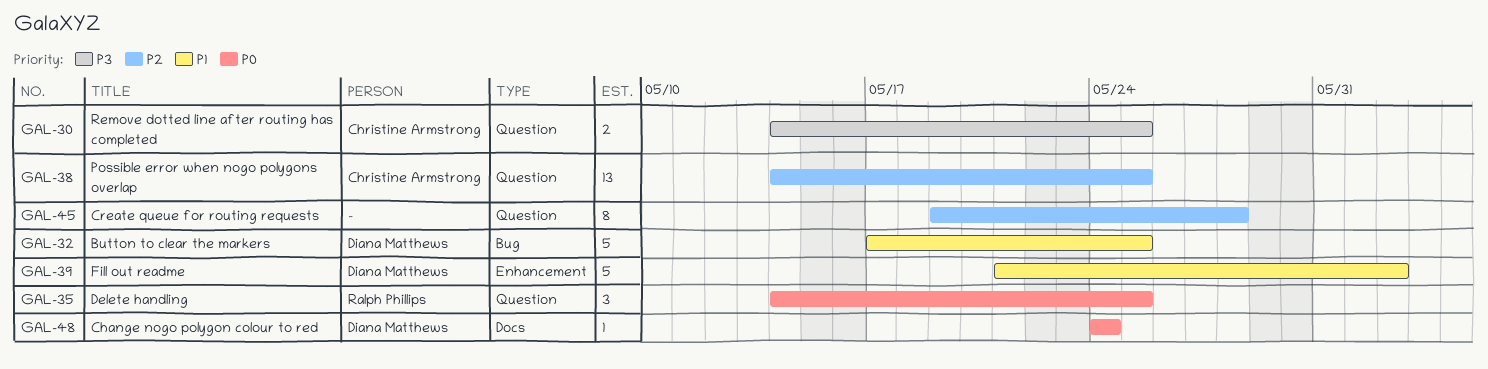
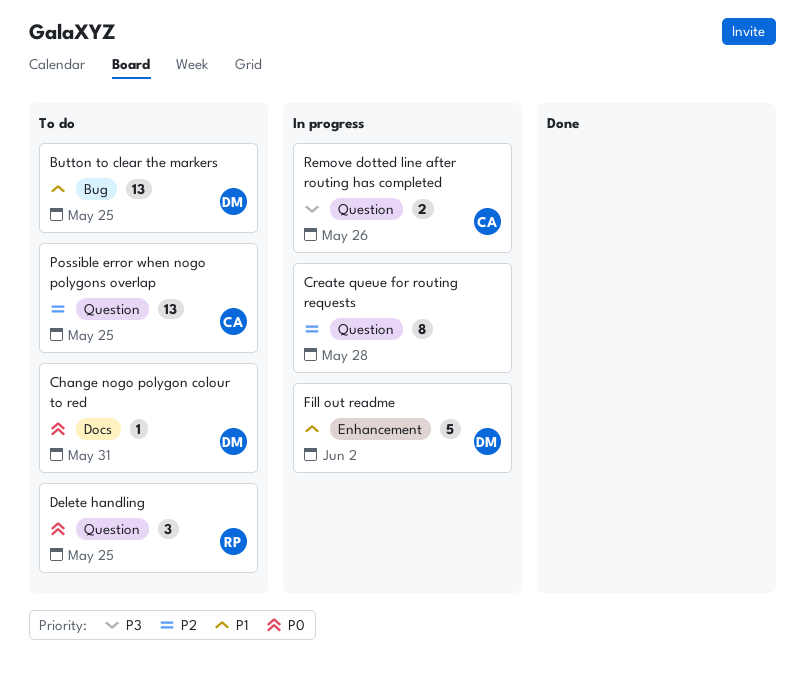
Button to clear the markers, estimate: 5 -> 13
Change nogo polygon colour to red, due: May 24 -> May 31
Remove dotted line after routing has completed, due: May 25 -> May 26

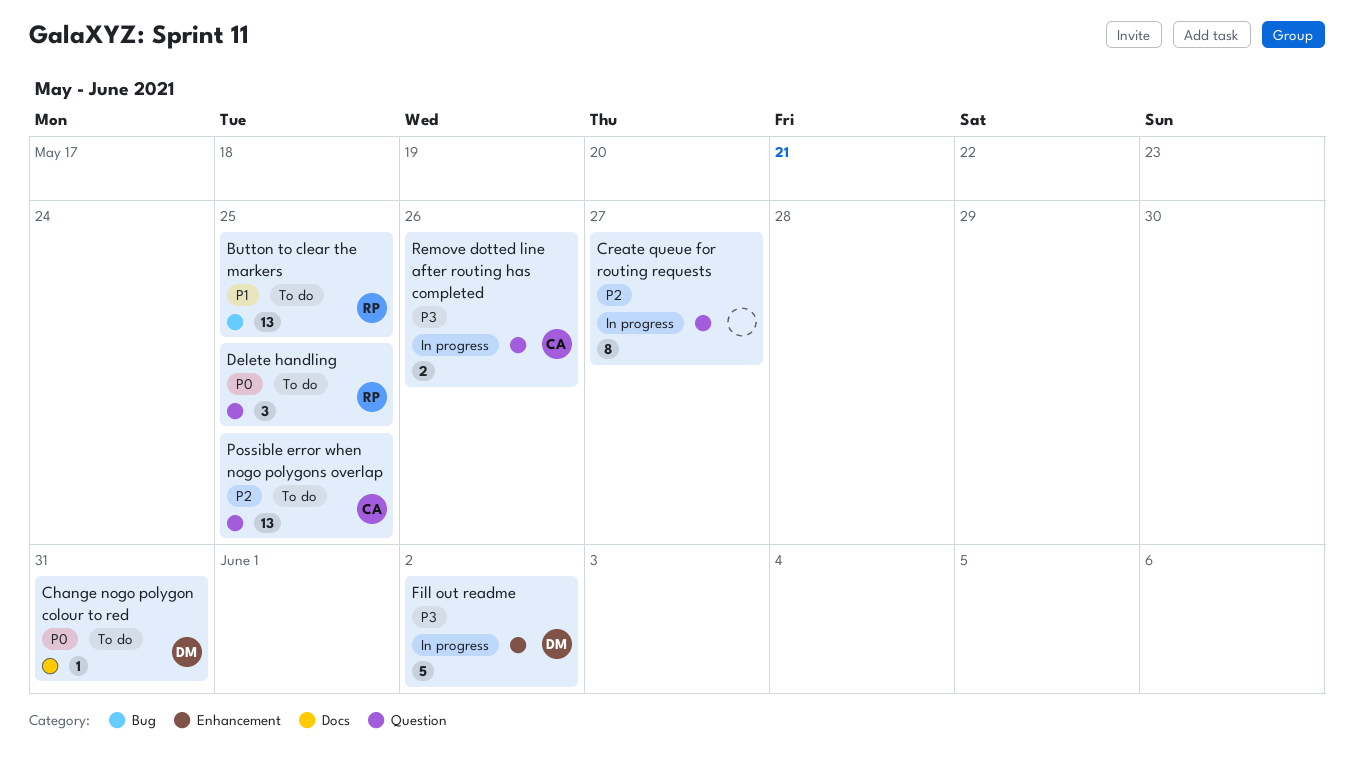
Button to clear the markers, owner: DM -> RP
Create queue for routing requests, due: May 28 -> May 27
Fill out readme, priority: P1 -> P3

